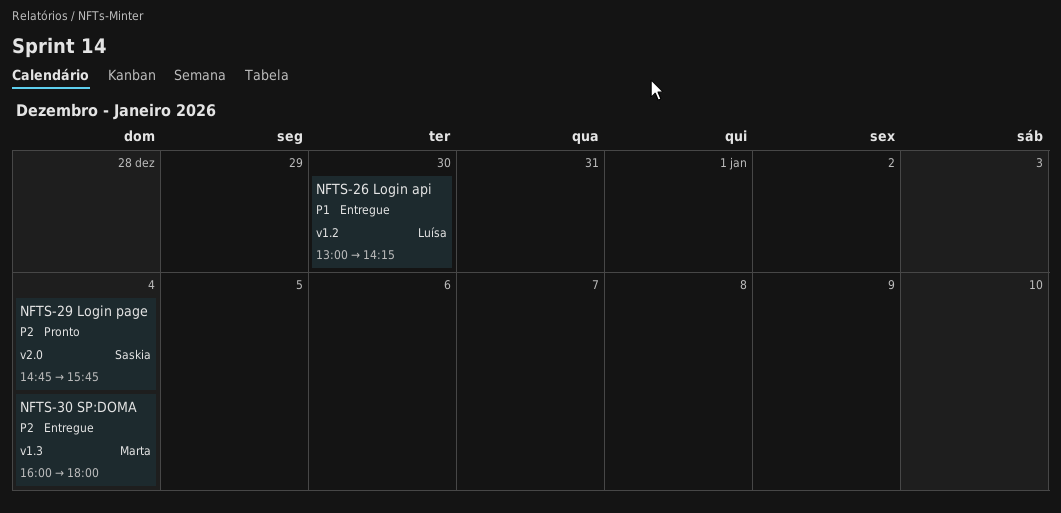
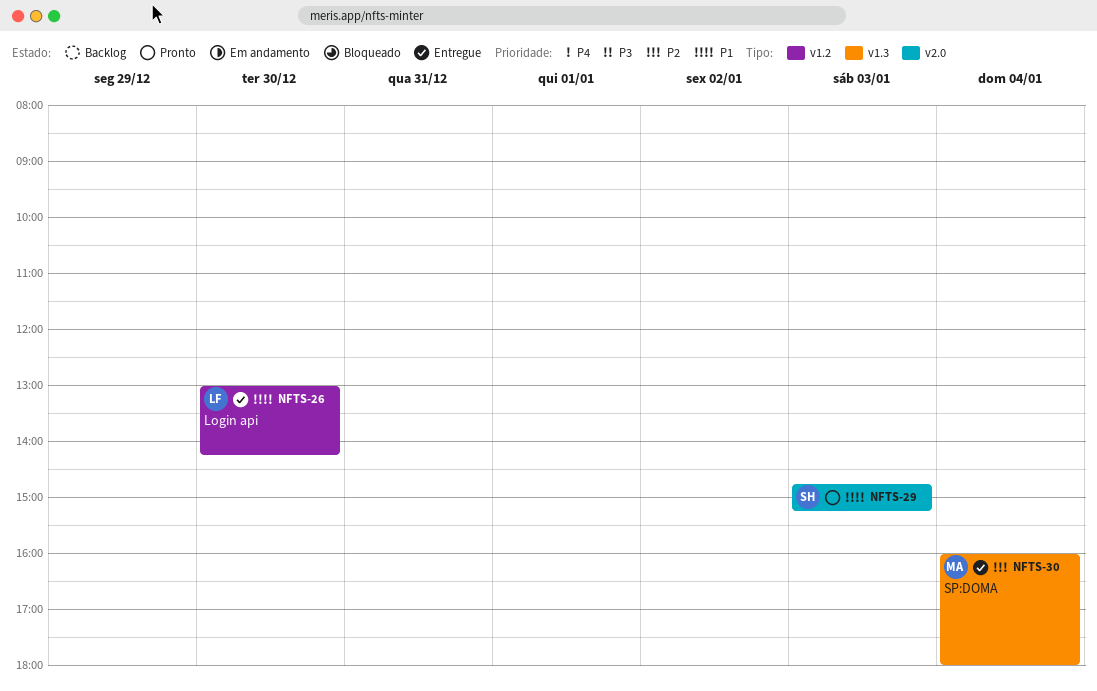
NFTS-29, priority: P2 -> P1
NFTS-29, day: Jan 4 -> Jan 3
NFTS-29, ends: 15:45 -> 15:15

